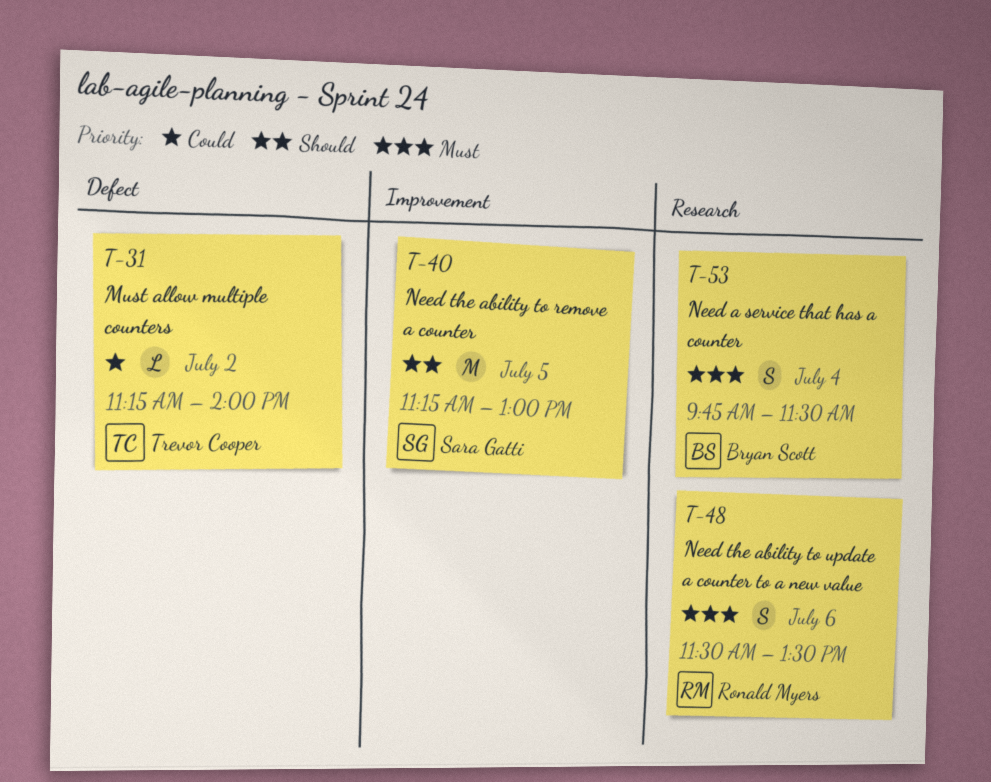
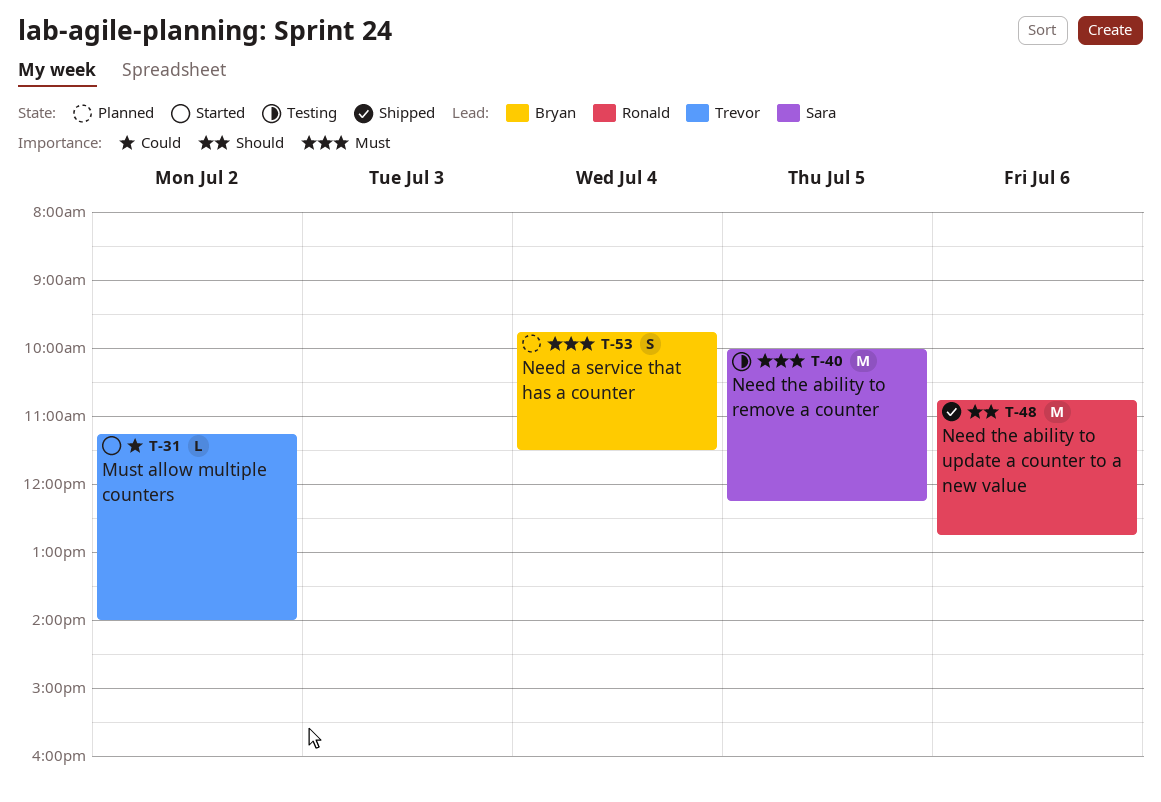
T-40, priority: Should -> Must
T-40, begins: 11:15 -> 10:00
T-40, ends: 13:00 -> 12:15
T-48, priority: Must -> Should
T-48, estimate: S -> M
T-48, begins: 11:30 -> 10:45
T-48, ends: 13:30 -> 12:45

